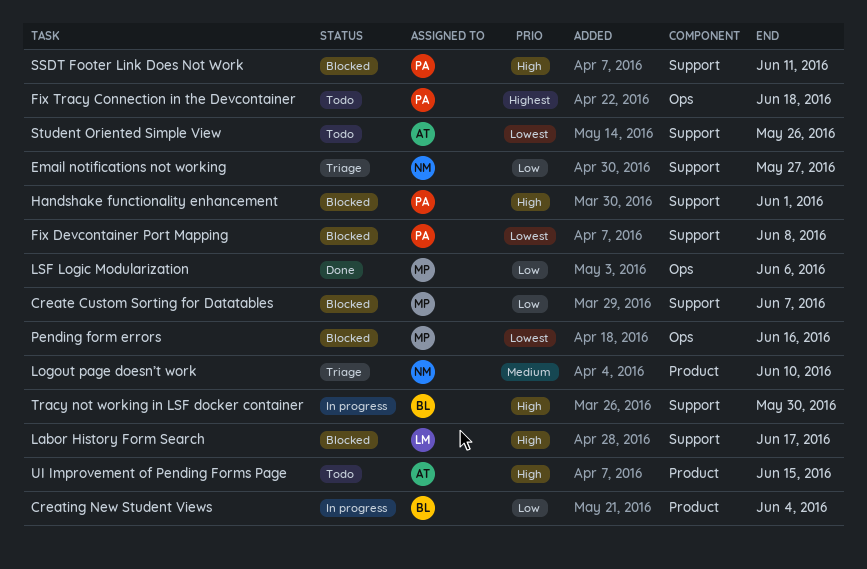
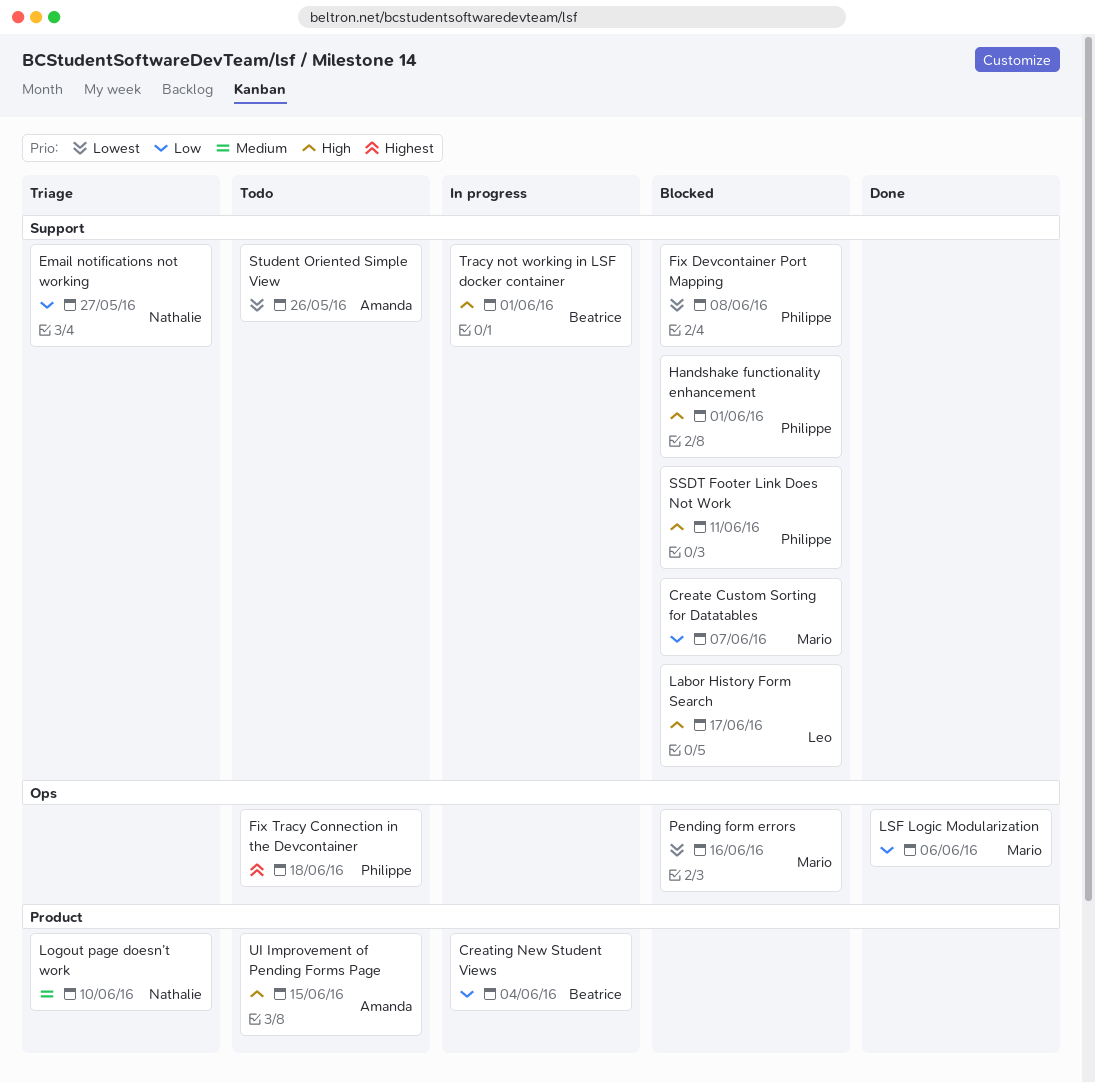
Tracy not working in LSF docker container, due: May 30 -> Jun 1

